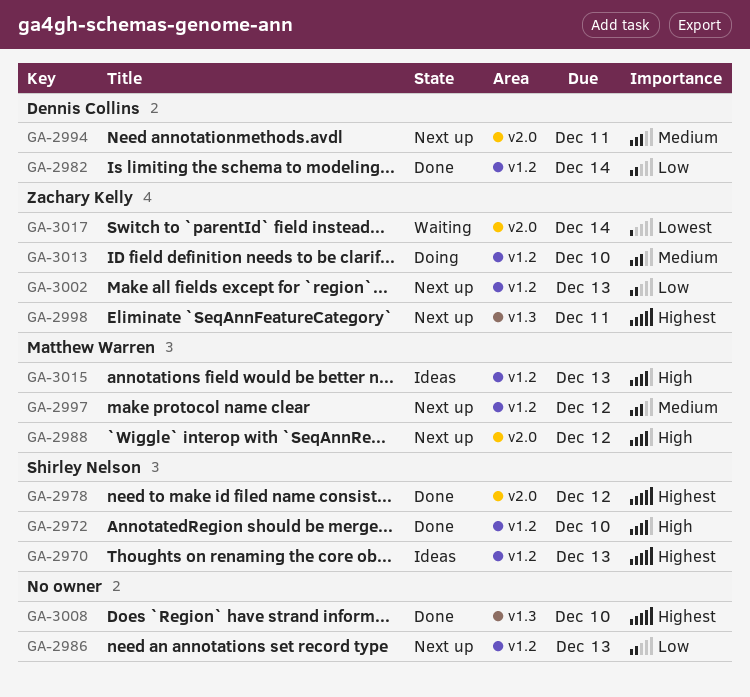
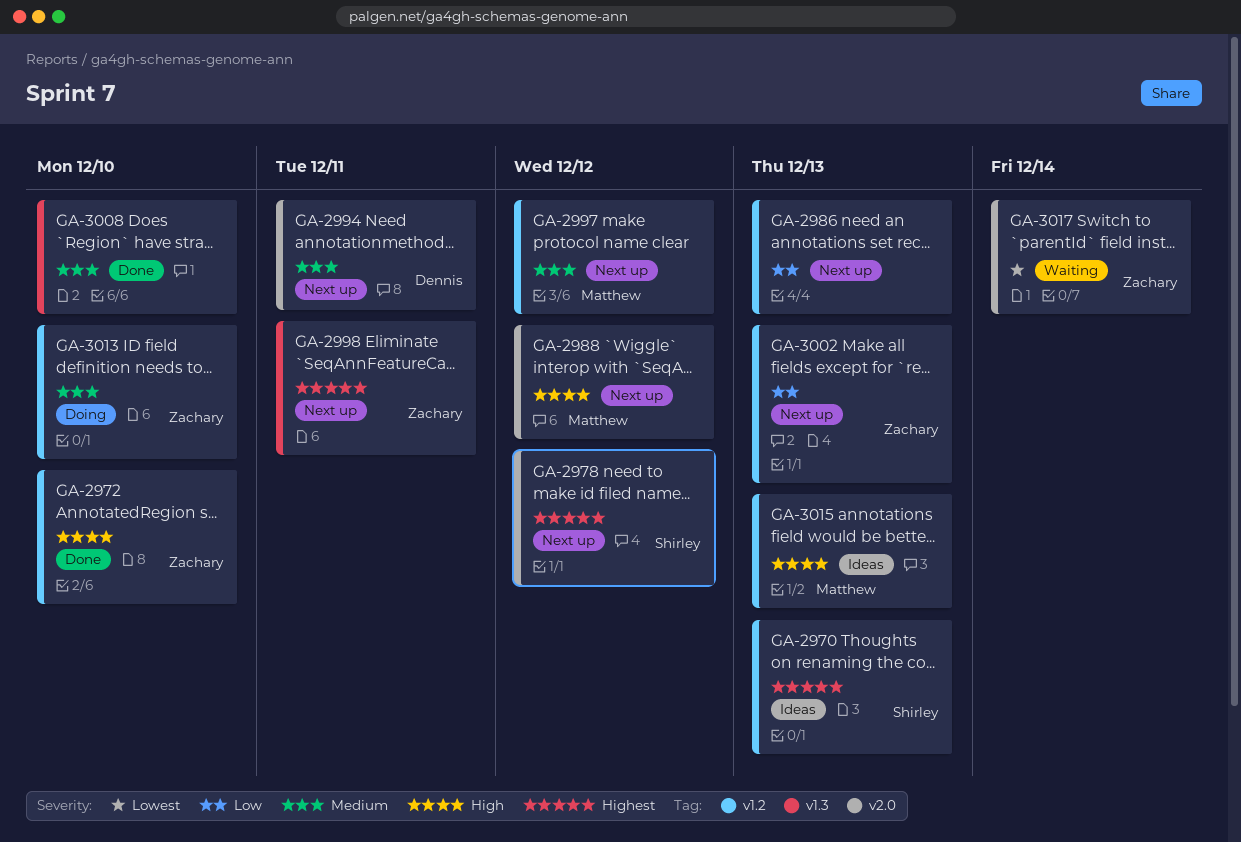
GA-2972, owner: Shirley Nelson -> Zachary Kelly
GA-2978, status: Done -> Next up
GA-2982: present -> none
GA-3008, priority: Highest -> Medium

